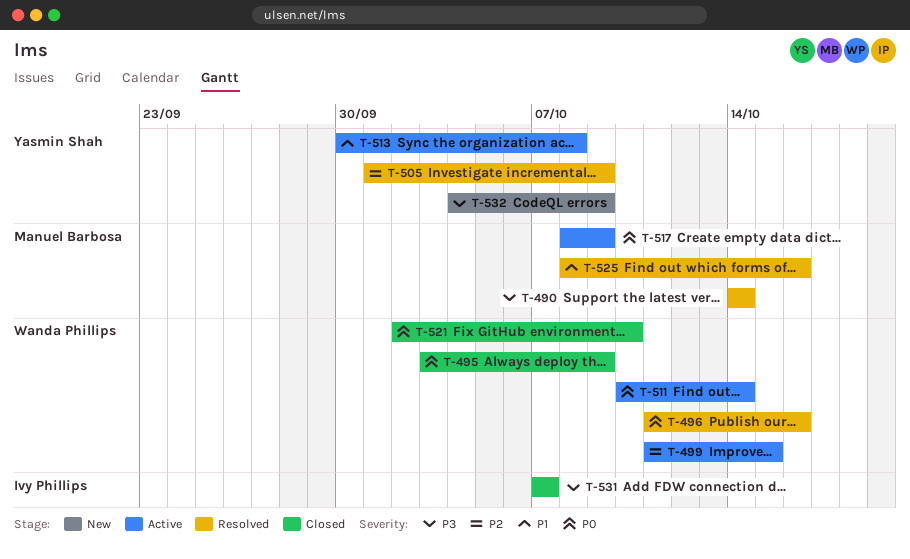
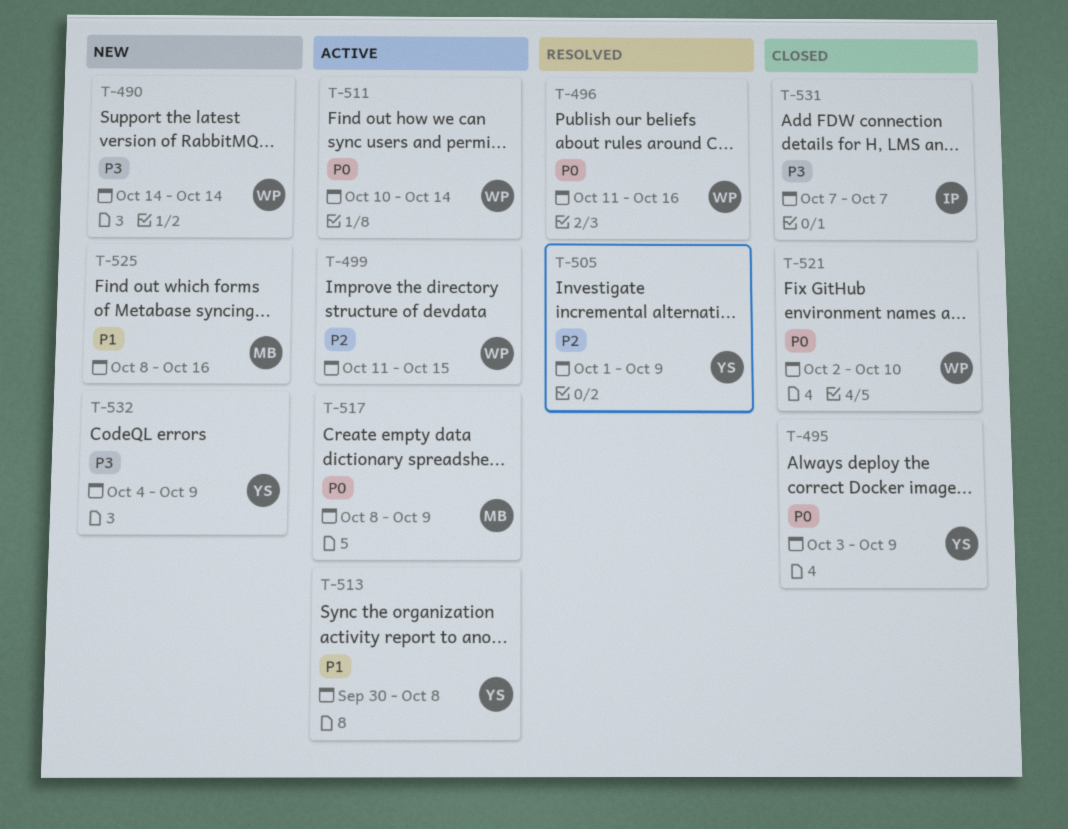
T-490, status: Resolved -> New
T-490, owner: Manuel Barbosa -> Wanda Phillips
T-495, owner: Wanda Phillips -> Yasmin Shah
T-525, status: Resolved -> New

